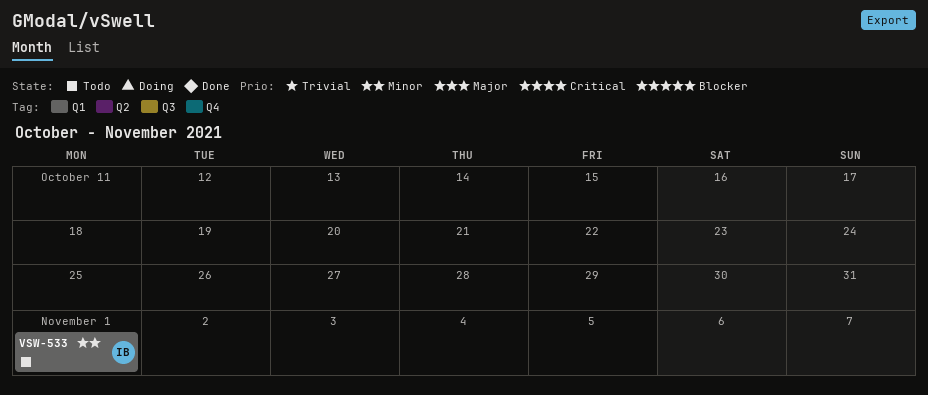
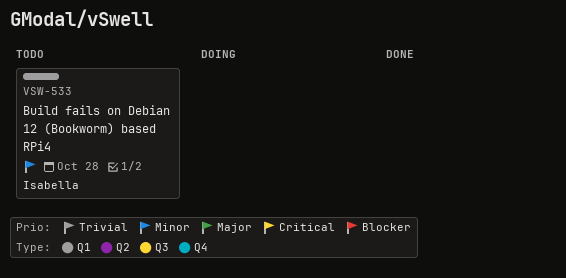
VSW-533, due: Nov 1 -> Oct 28

